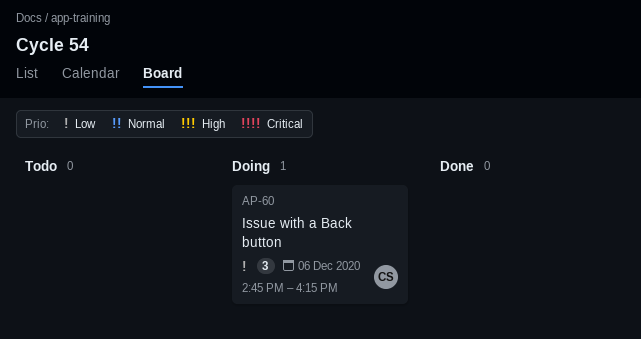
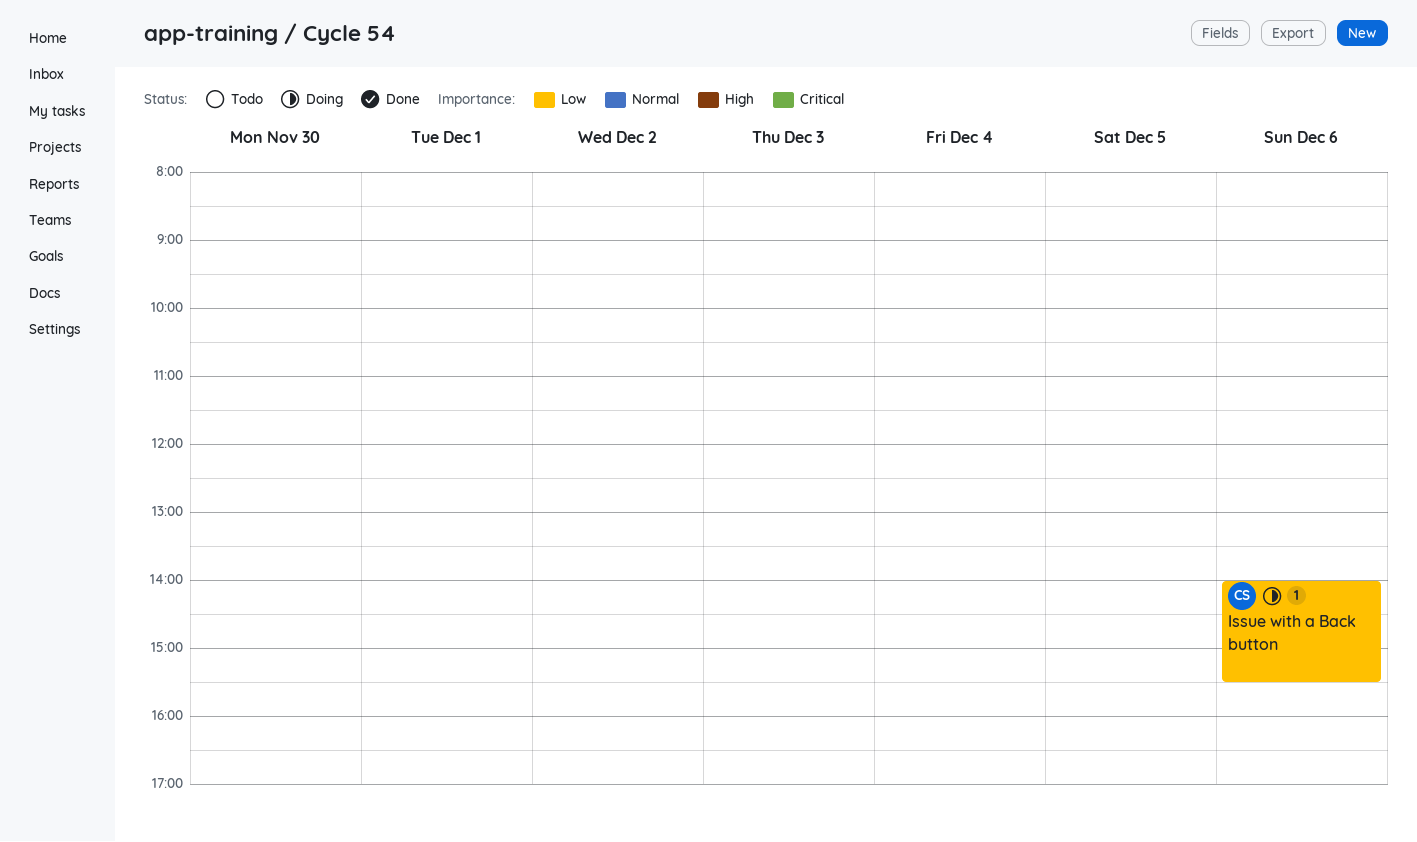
Issue with a Back button, estimate: 3 -> 1
Issue with a Back button, begins: 14:45 -> 14:00
Issue with a Back button, ends: 16:15 -> 15:30

